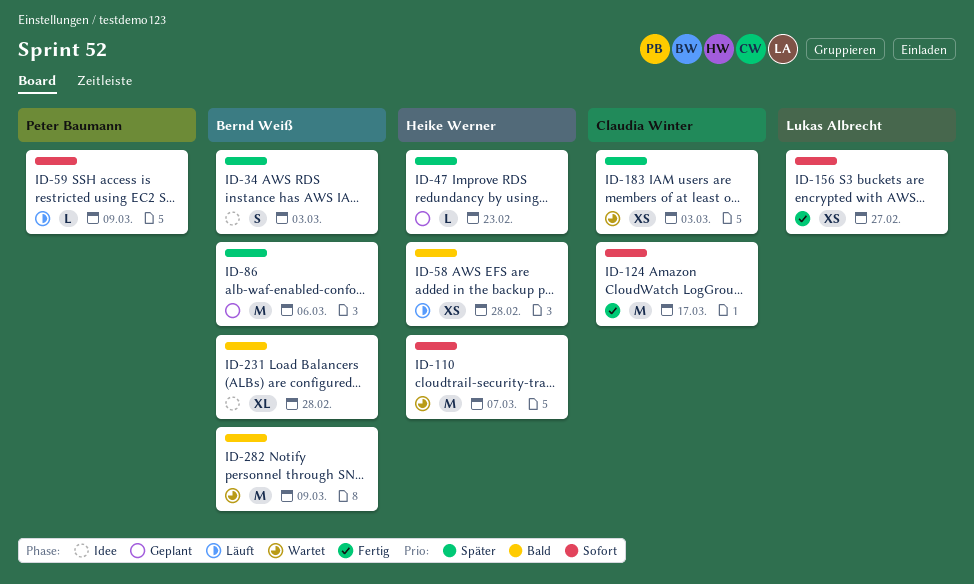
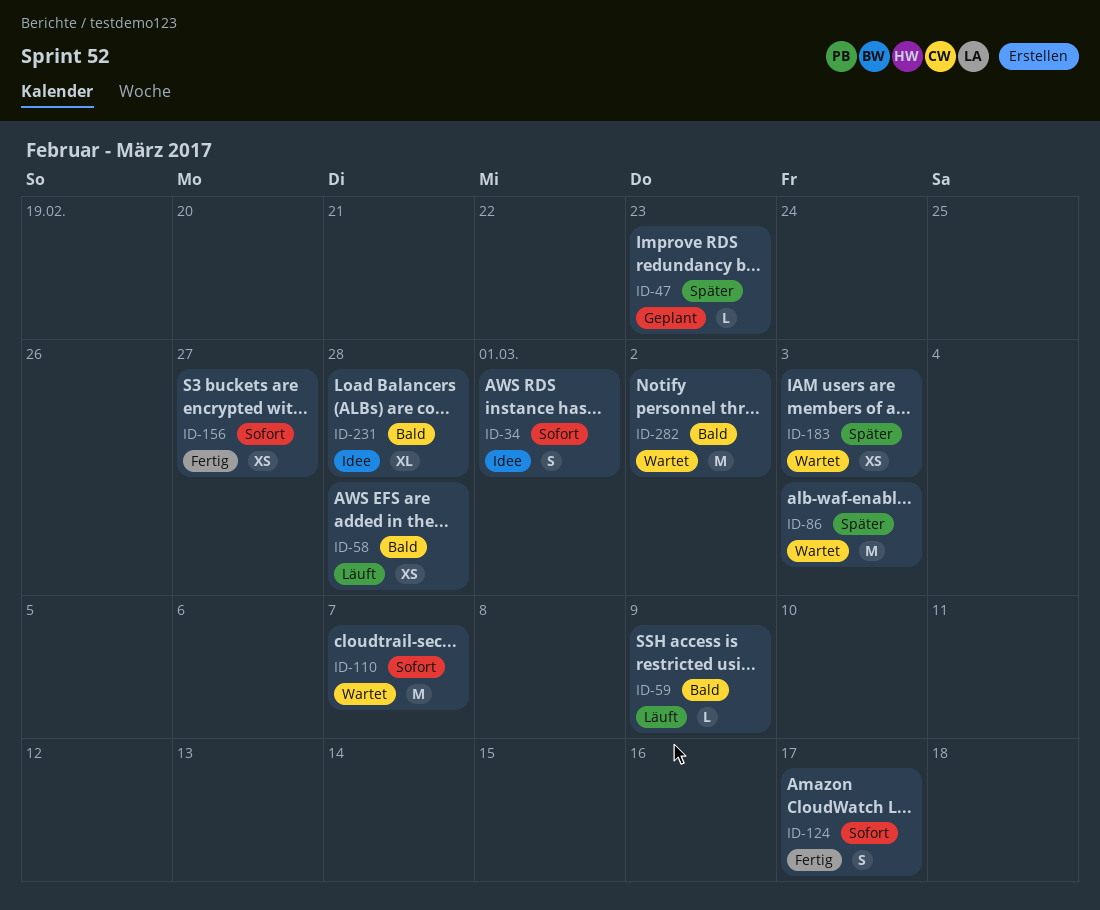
ID-34, priority: Später -> Sofort
ID-34, due: Mar 3 -> Mar 1
ID-59, priority: Sofort -> Bald
ID-86, status: Geplant -> Wartet
ID-86, due: Mar 6 -> Mar 3
ID-124, estimate: M -> S
ID-282, due: Mar 9 -> Mar 2

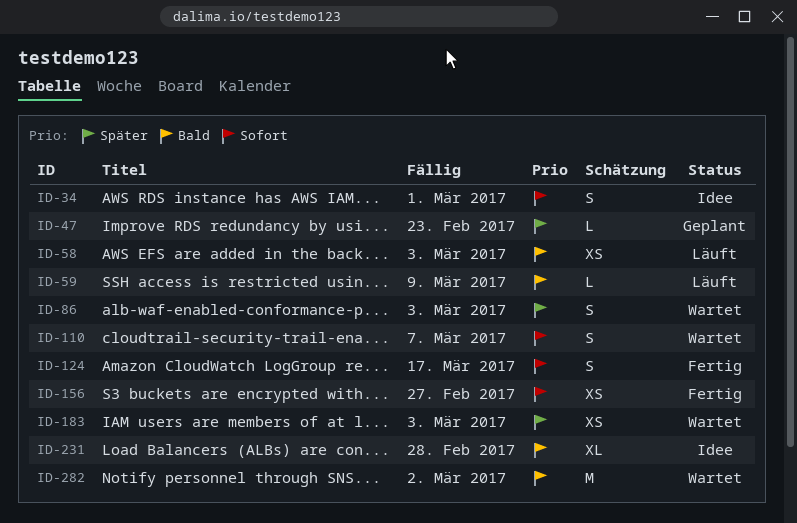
ID-58, due: Feb 28 -> Mar 3
ID-86, estimate: M -> S
ID-110, estimate: M -> S

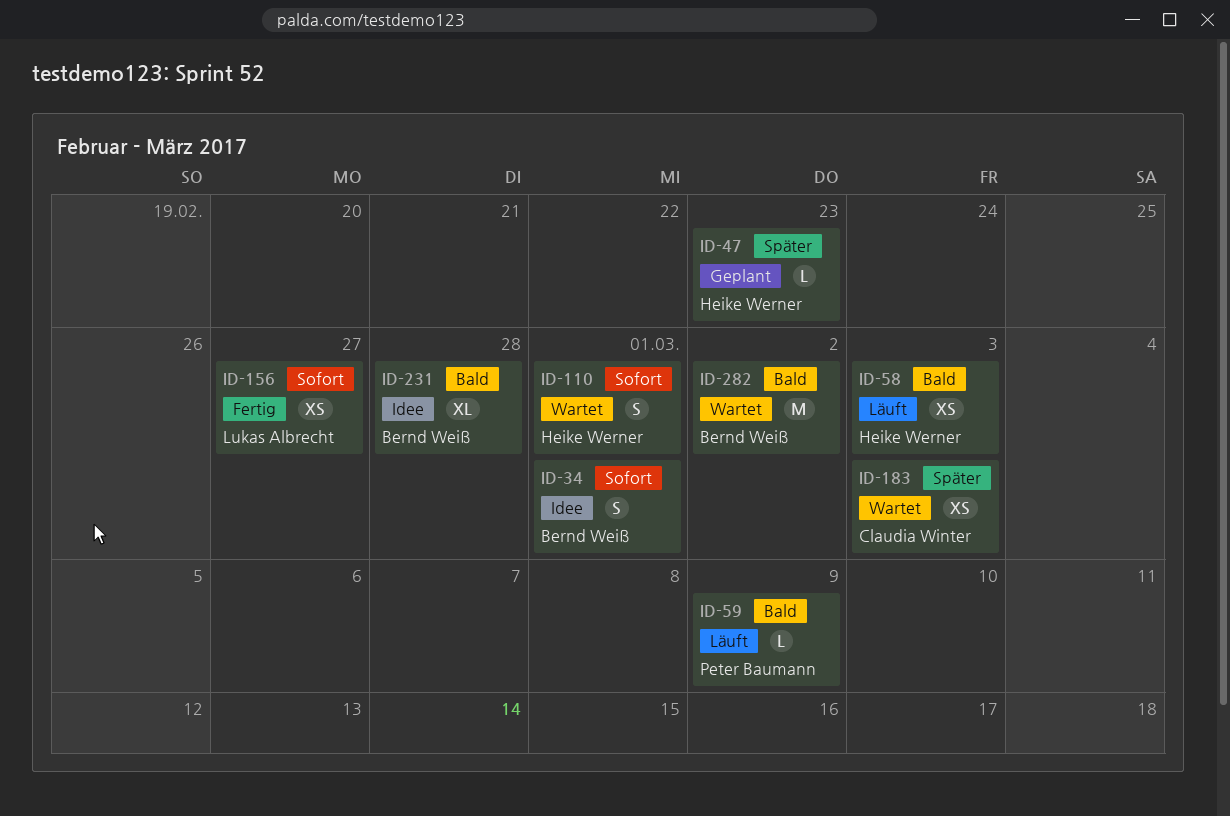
ID-86: present -> none
ID-110, due: Mar 7 -> Mar 1
ID-124: present -> none

